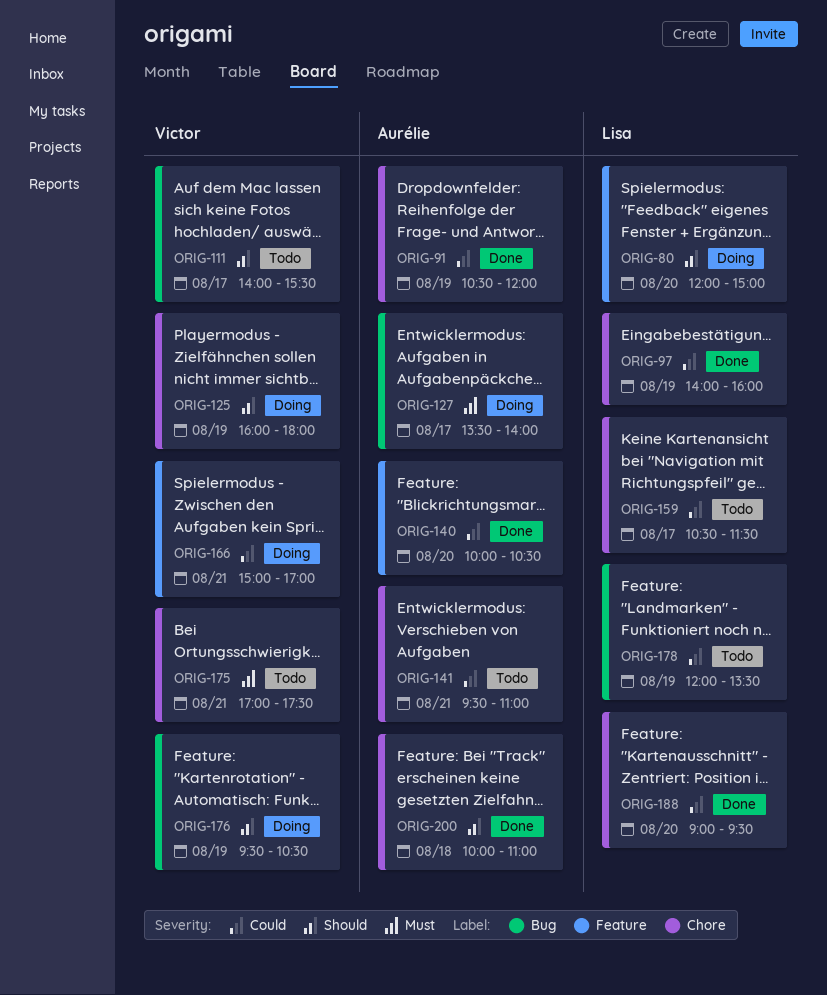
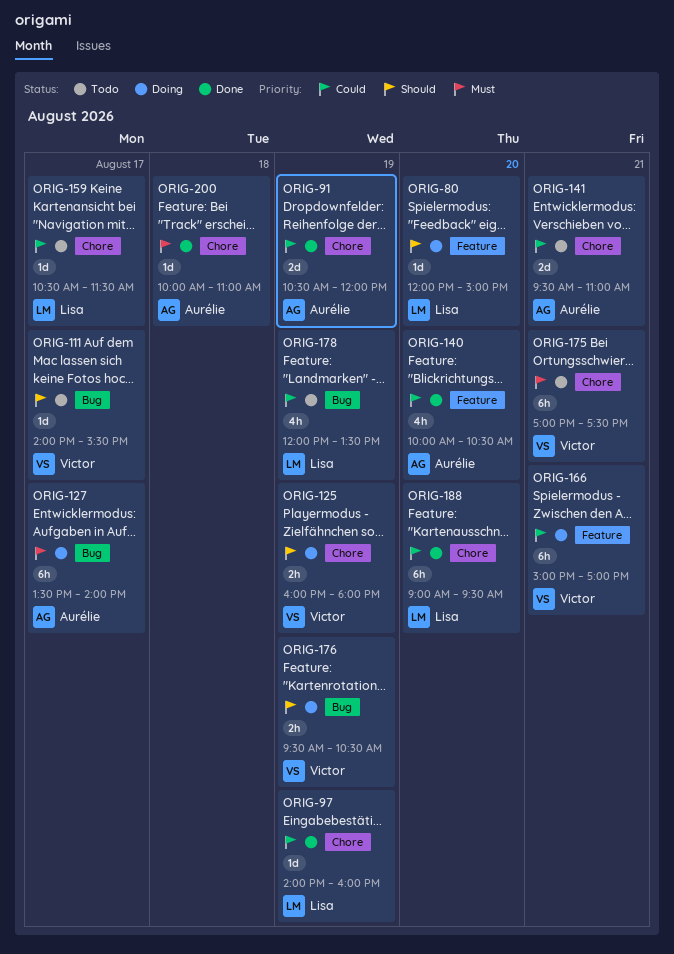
ORIG-200, priority: Should -> Must

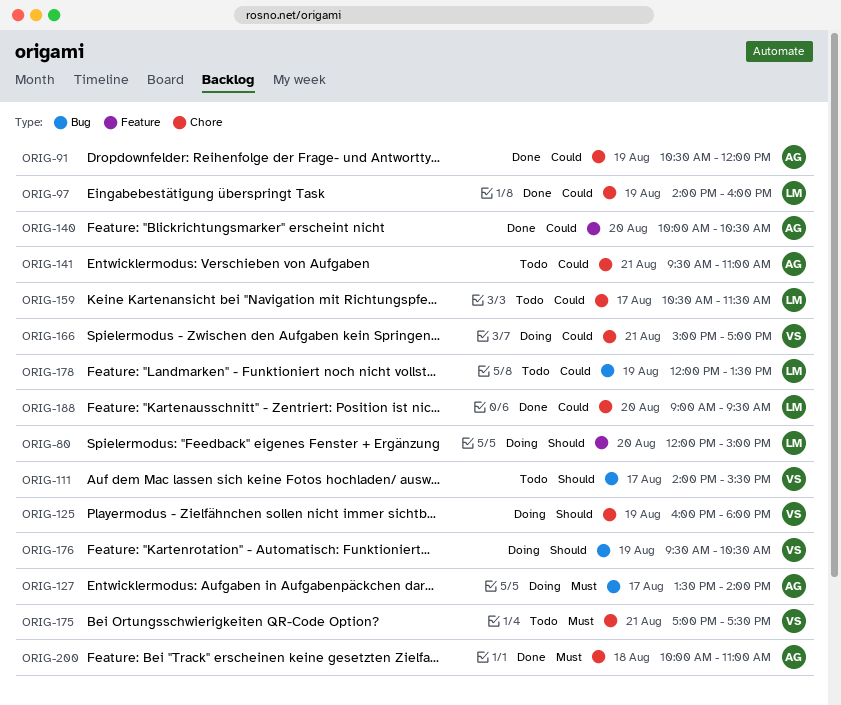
ORIG-166, label: Feature -> Chore

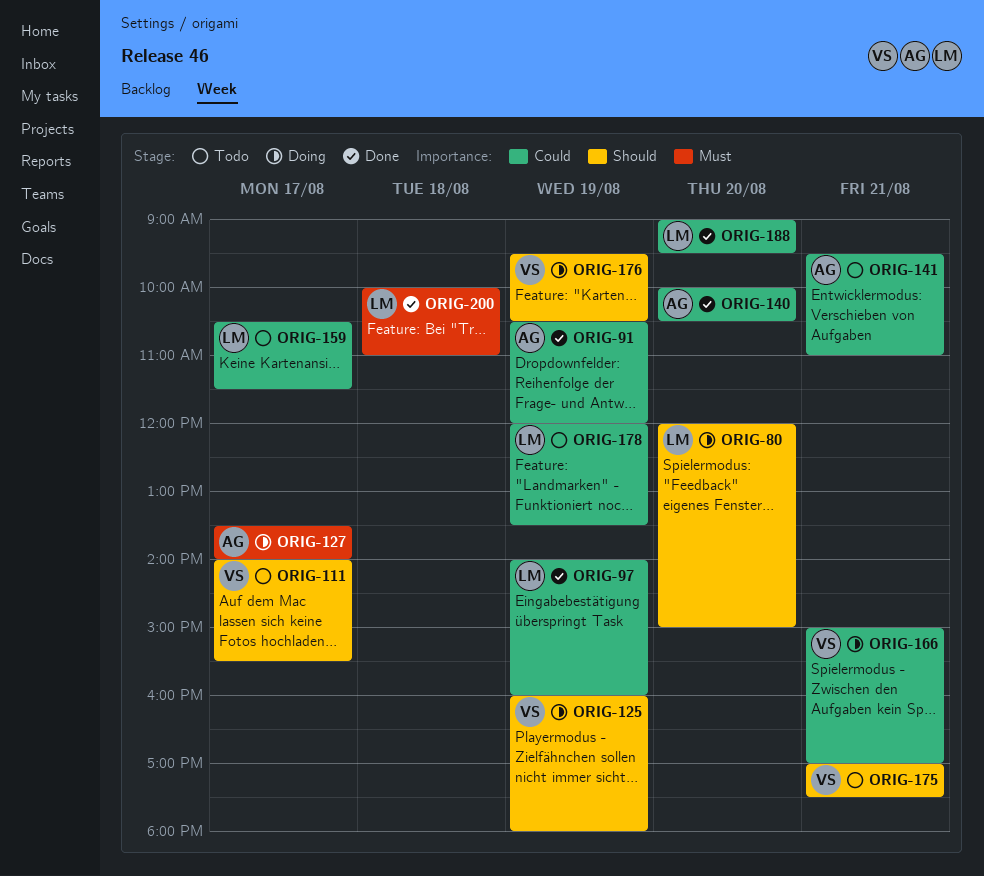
ORIG-175, priority: Must -> Should
ORIG-200, owner: AG -> LM

